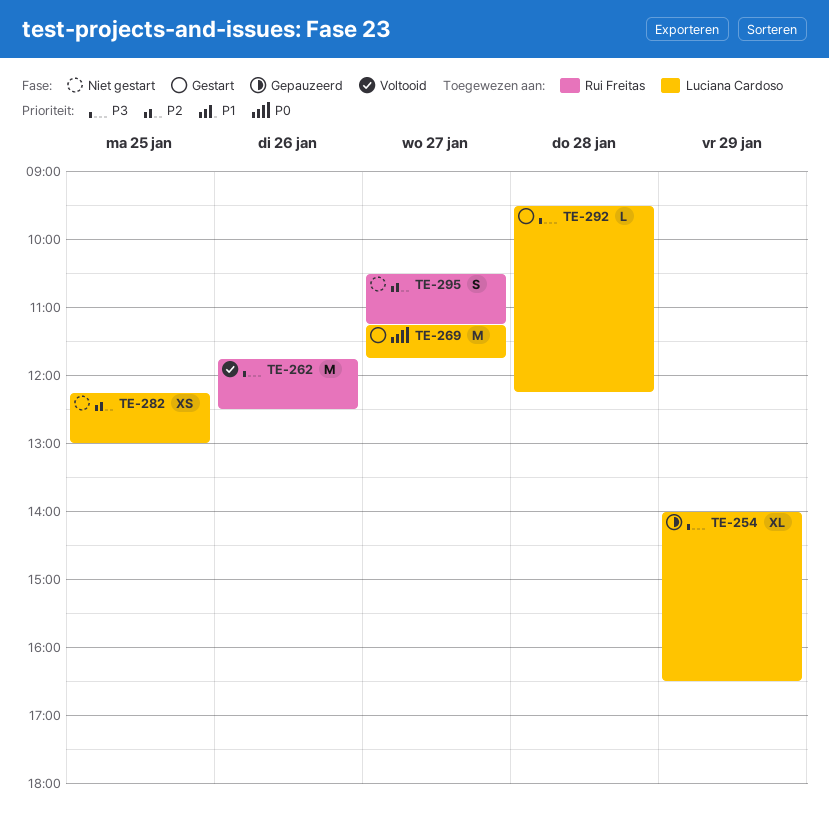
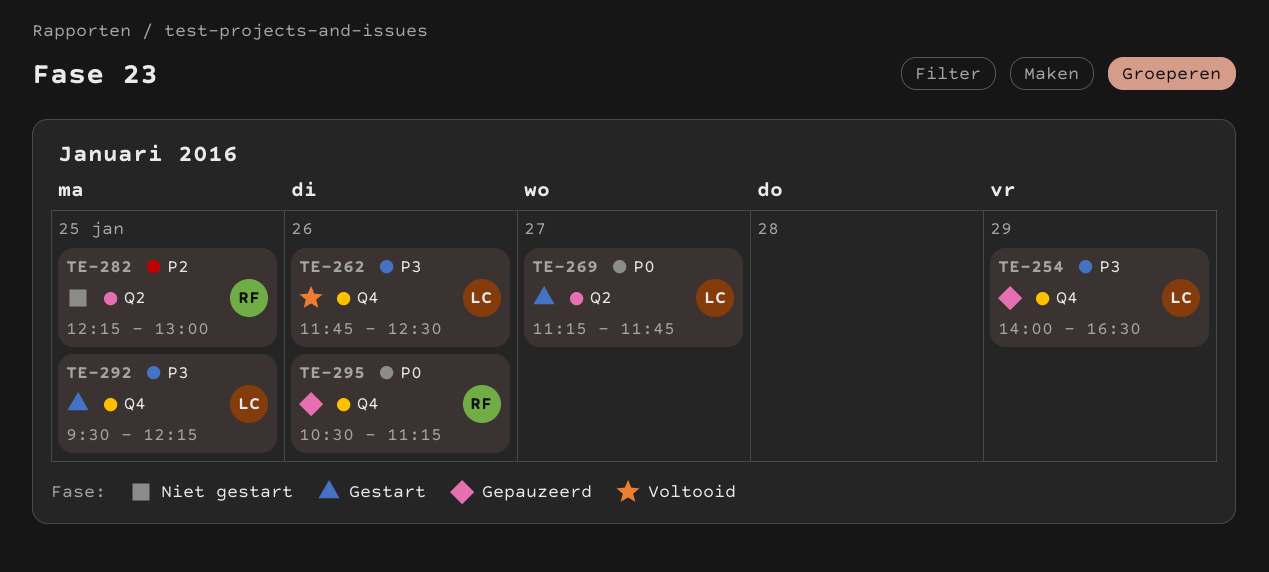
TE-262, owner: Rui Freitas -> Luciana Cardoso
TE-282, owner: Luciana Cardoso -> Rui Freitas
TE-292, day: Jan 28 -> Jan 25
TE-295, status: Niet gestart -> Gepauzeerd
TE-295, priority: P2 -> P0
TE-295, day: Jan 27 -> Jan 26

